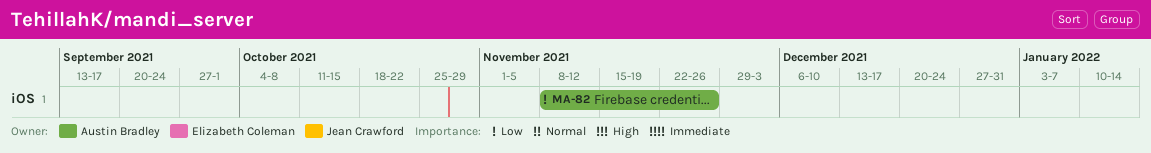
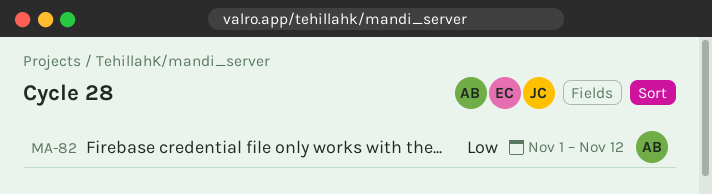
MA-82, start: Nov 8 -> Nov 1
MA-82, due: Nov 26 -> Nov 12

